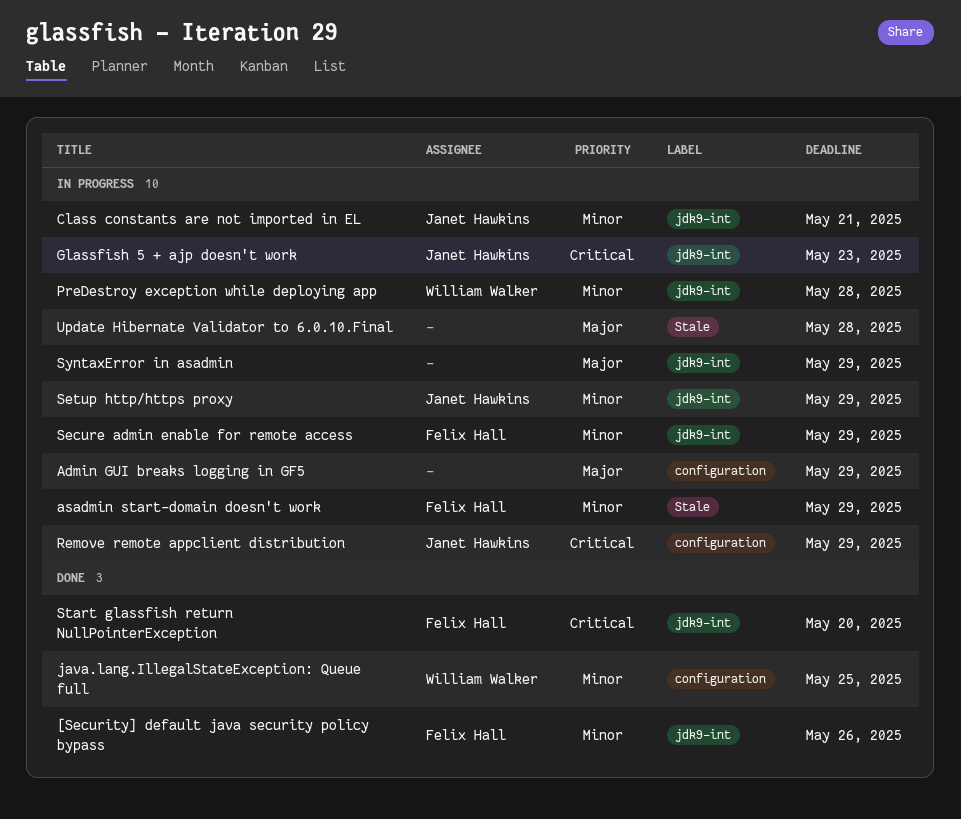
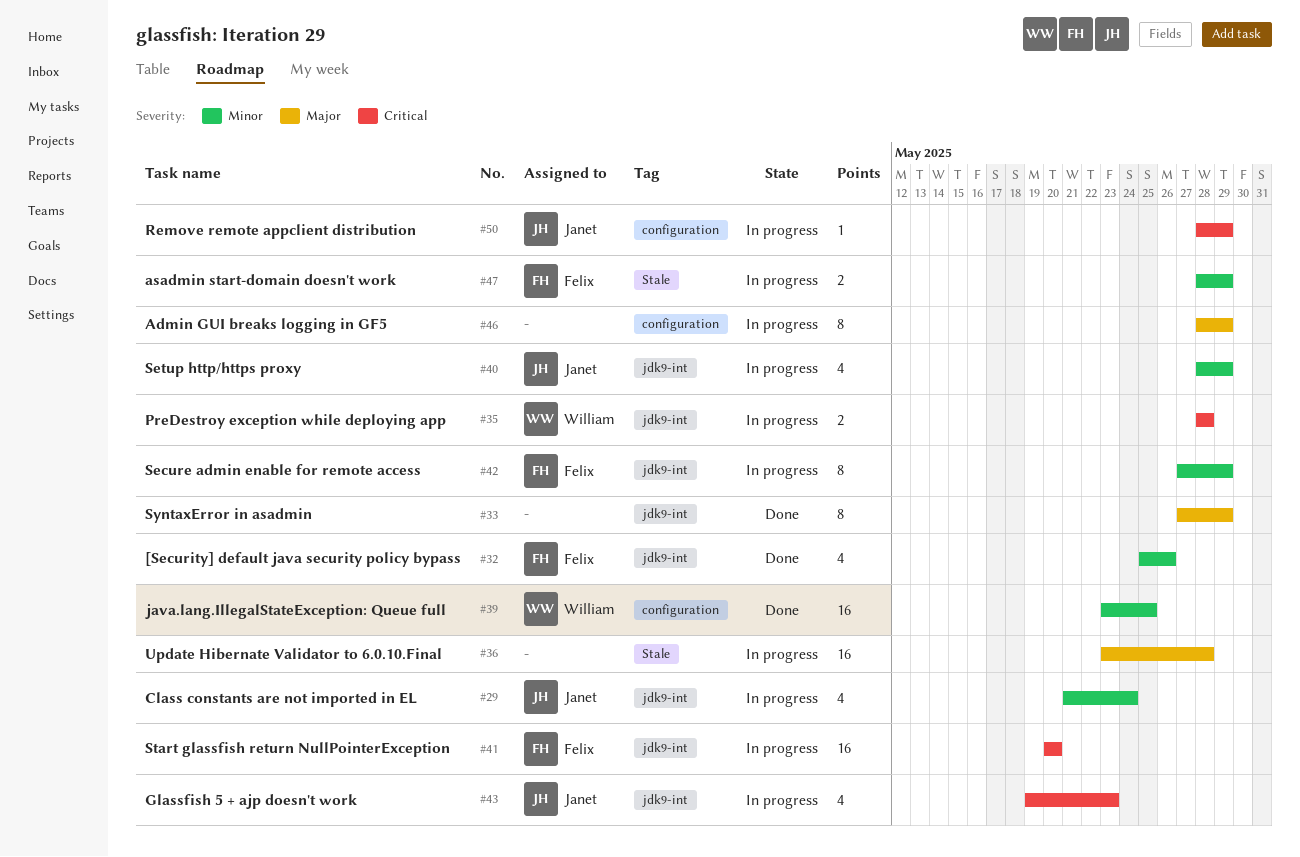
Class constants are not imported in EL, due: May 21 -> May 24
PreDestroy exception while deploying app, priority: Minor -> Critical
Start glassfish return NullPointerException, status: Done -> In progress
SyntaxError in asadmin, status: In progress -> Done

